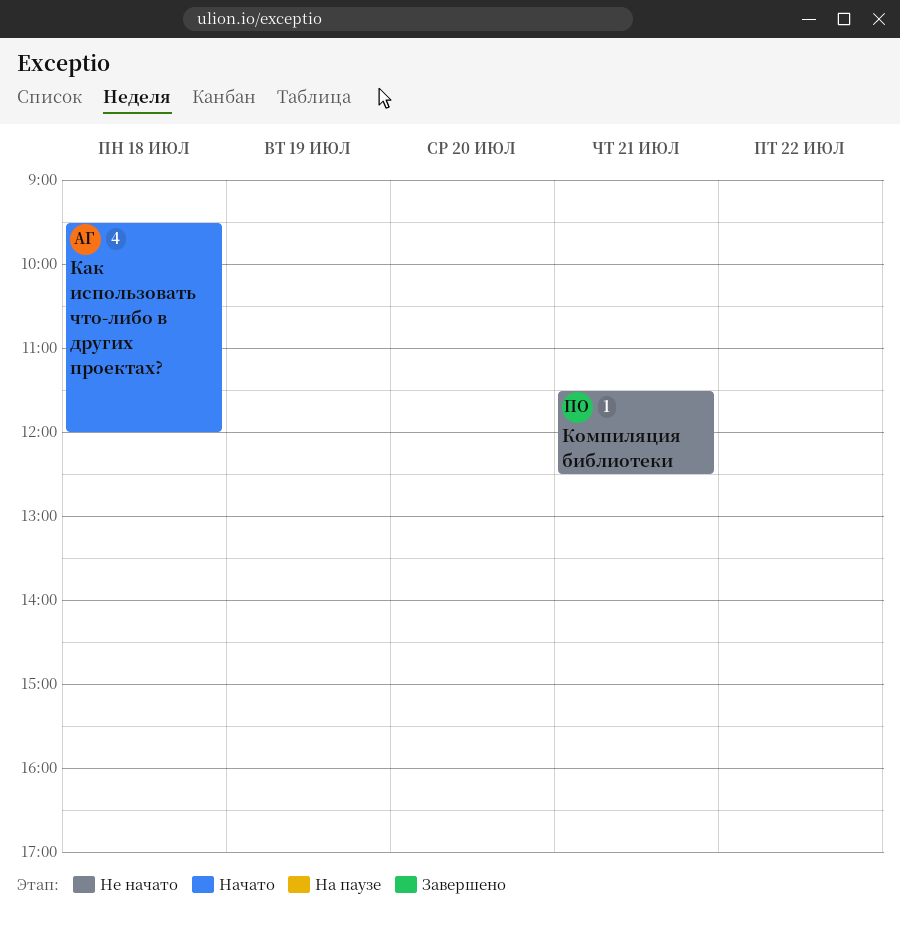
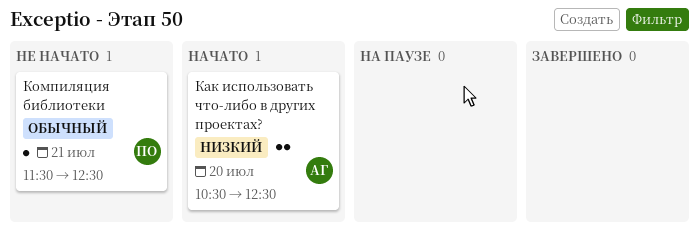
Как использовать что-либо в других проектах?, estimate: 4 -> 2
Как использовать что-либо в других проектах?, day: Jul 18 -> Jul 20
Как использовать что-либо в других проектах?, begins: 09:30 -> 10:30
Как использовать что-либо в других проектах?, ends: 12:00 -> 12:30

